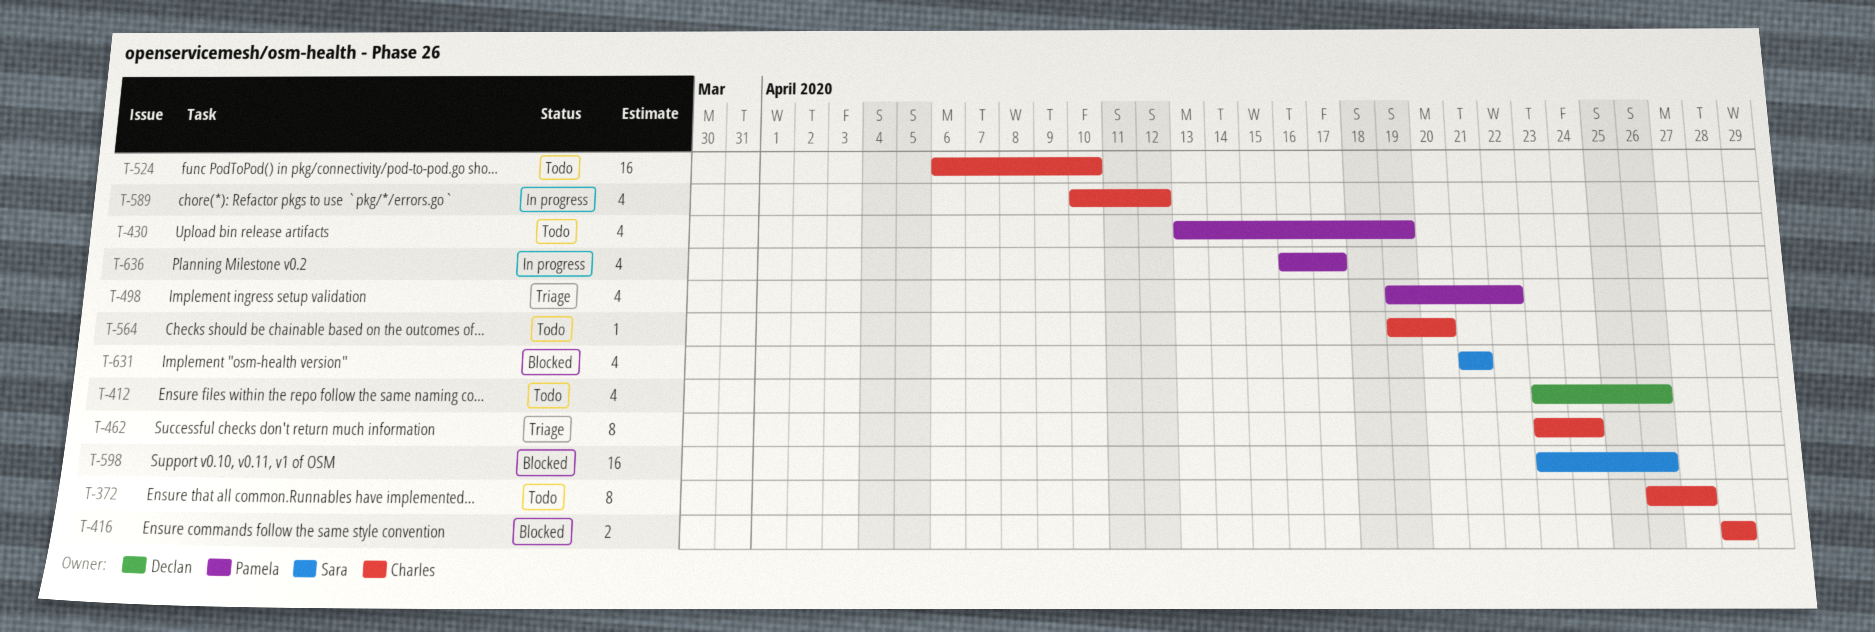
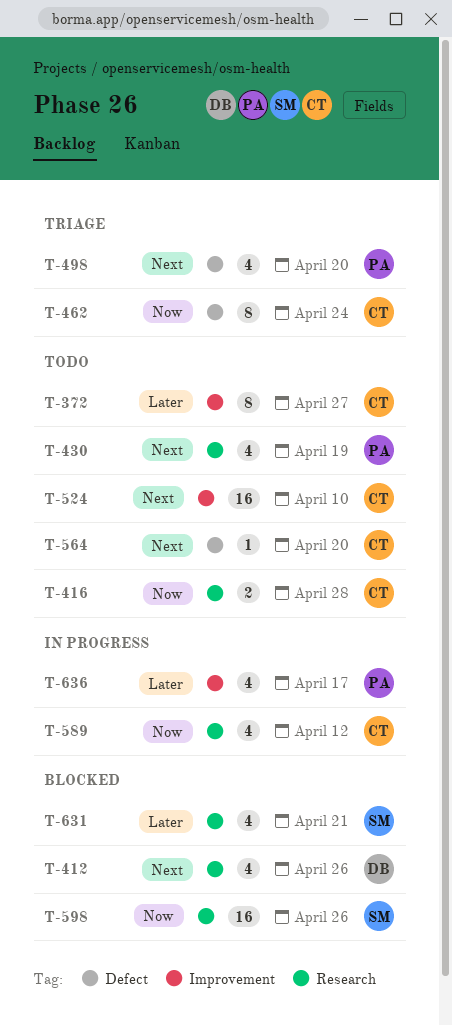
T-412, status: Todo -> Blocked
T-416, status: Blocked -> Todo
T-498, due: Apr 22 -> Apr 20

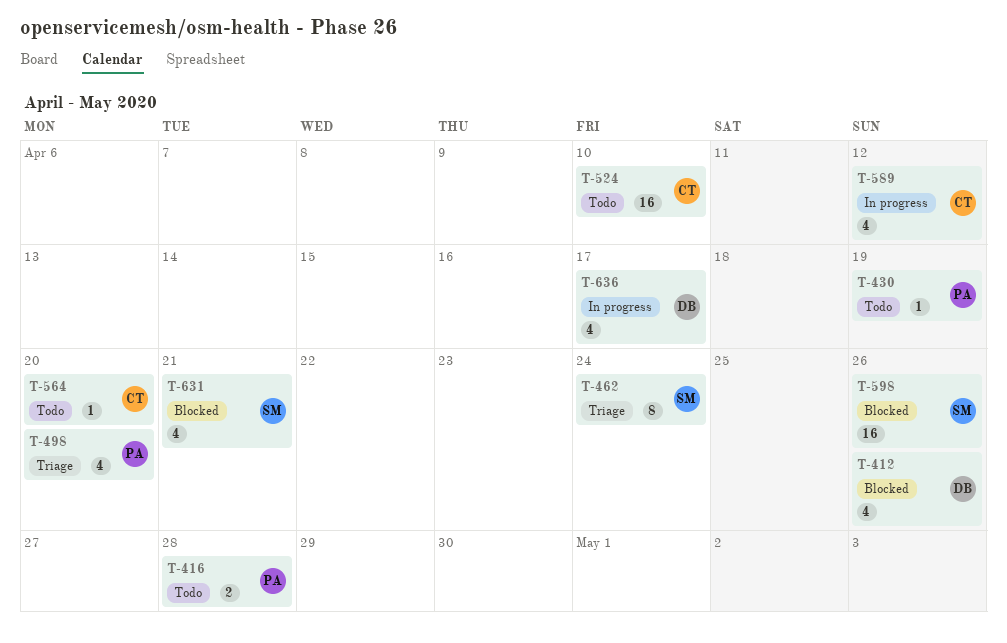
T-372: present -> none
T-416, owner: CT -> PA
T-430, estimate: 4 -> 1
T-462, owner: CT -> SM
T-636, owner: PA -> DB

